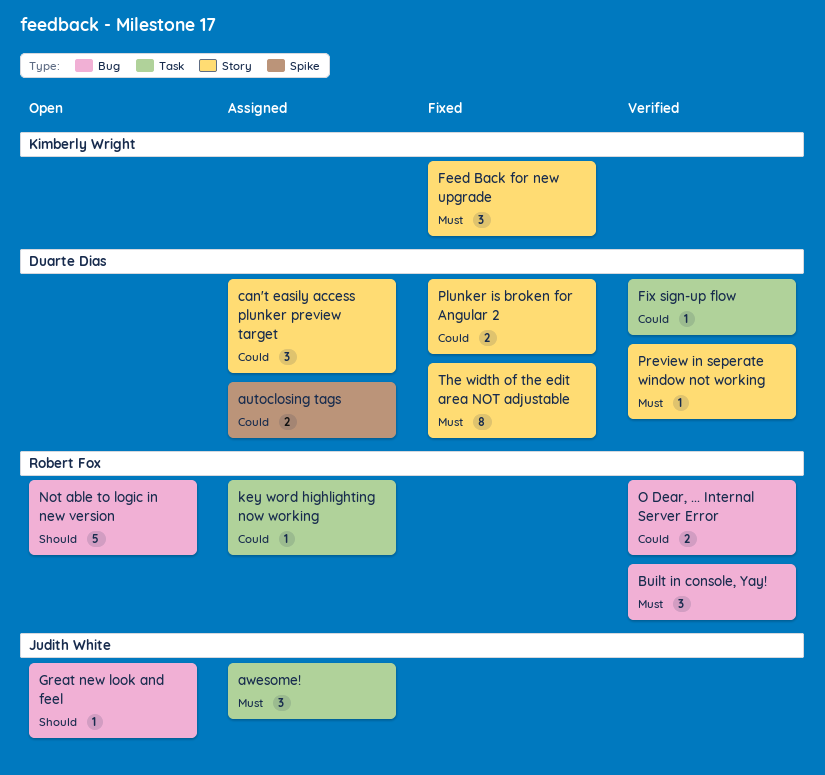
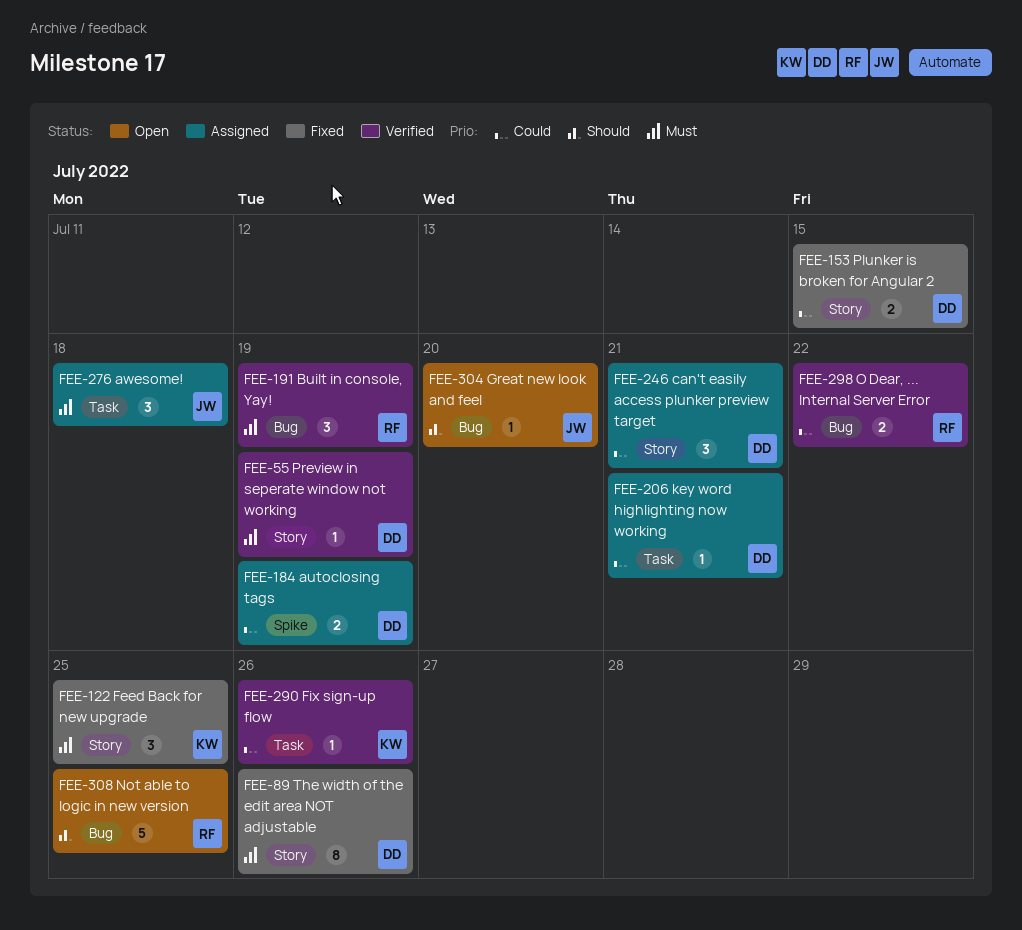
Fix sign-up flow, owner: Duarte Dias -> Kimberly Wright
key word highlighting now working, owner: Robert Fox -> Duarte Dias

